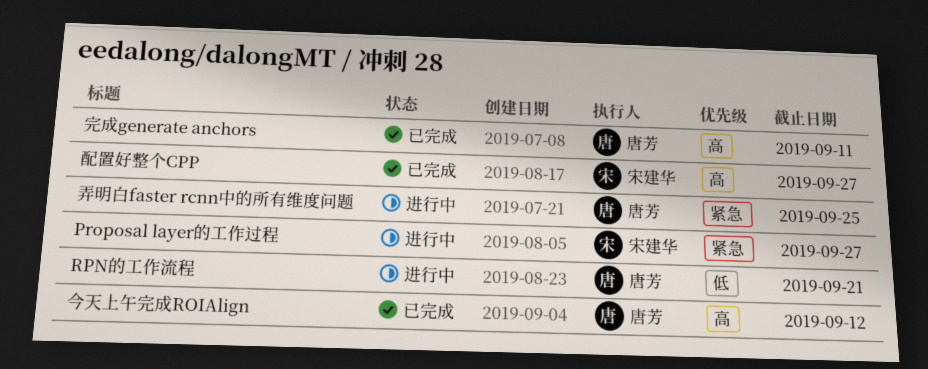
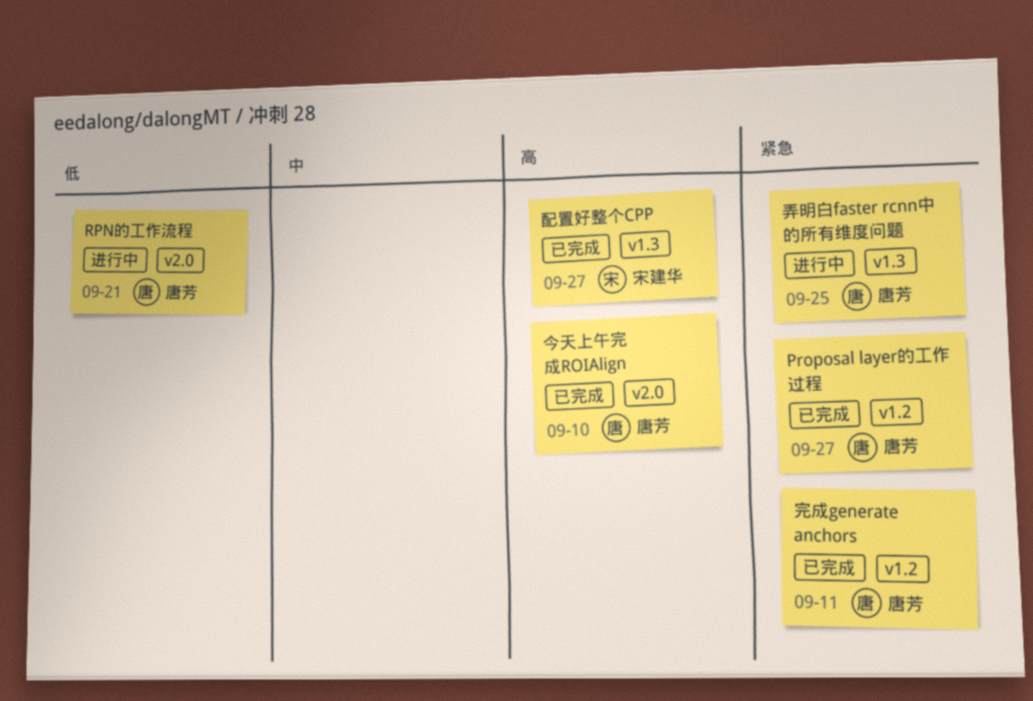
Proposal layer的工作过程, status: 进行中 -> 已完成
Proposal layer的工作过程, owner: 宋建华 -> 唐芳
今天上午完成ROIAlign, due: Sep 12 -> Sep 10
完成generate anchors, priority: 高 -> 紧急

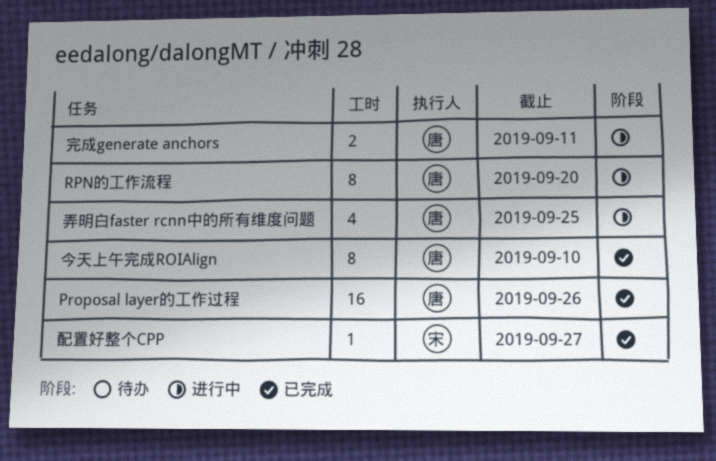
Proposal layer的工作过程, due: Sep 27 -> Sep 26
RPN的工作流程, due: Sep 21 -> Sep 20
完成generate anchors, status: 已完成 -> 进行中

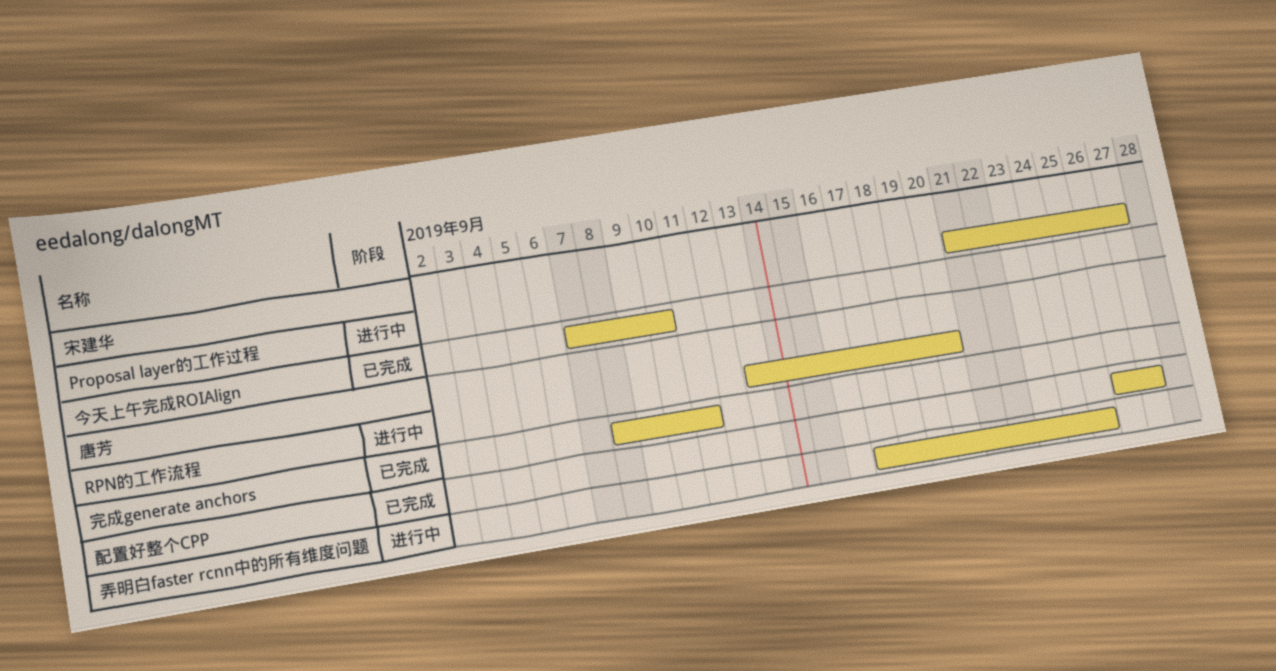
Proposal layer的工作过程, status: 已完成 -> 进行中
Proposal layer的工作过程, owner: 唐芳 -> 宋建华
Proposal layer的工作过程, due: Sep 26 -> Sep 27
今天上午完成ROIAlign, owner: 唐芳 -> 宋建华
完成generate anchors, status: 进行中 -> 已完成
配置好整个CPP, owner: 宋建华 -> 唐芳

